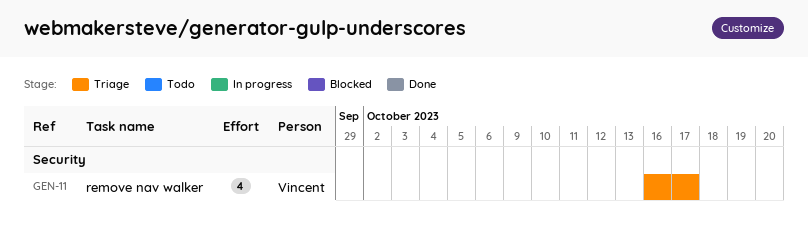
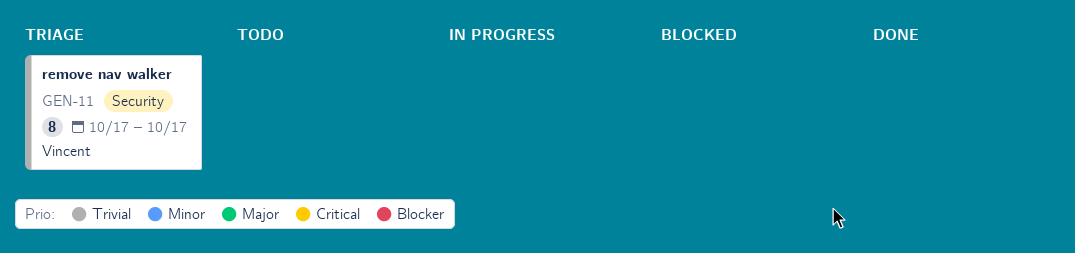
GEN-11, estimate: 4 -> 8
GEN-11, start: Oct 16 -> Oct 17

